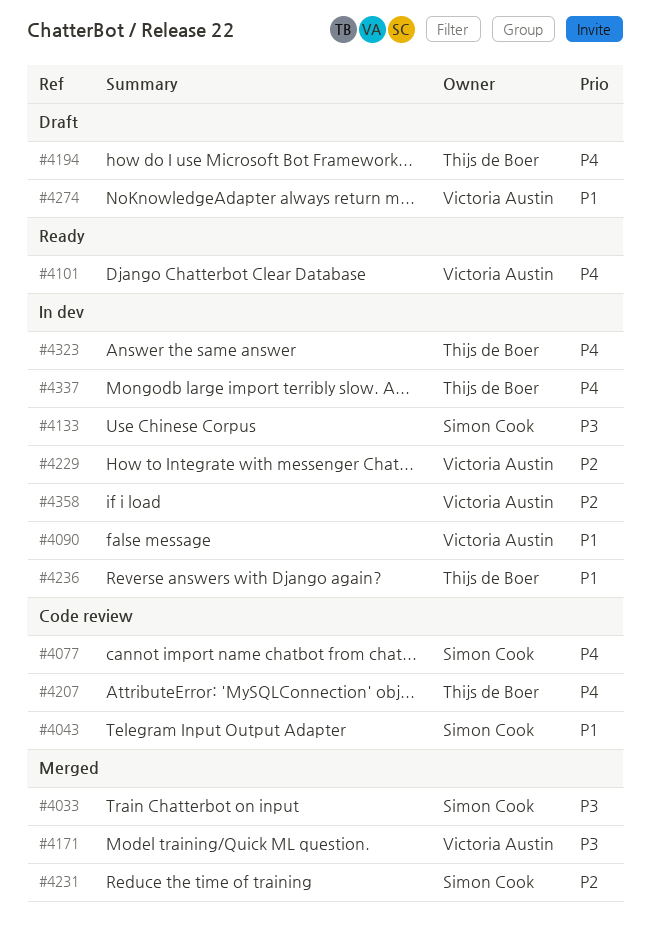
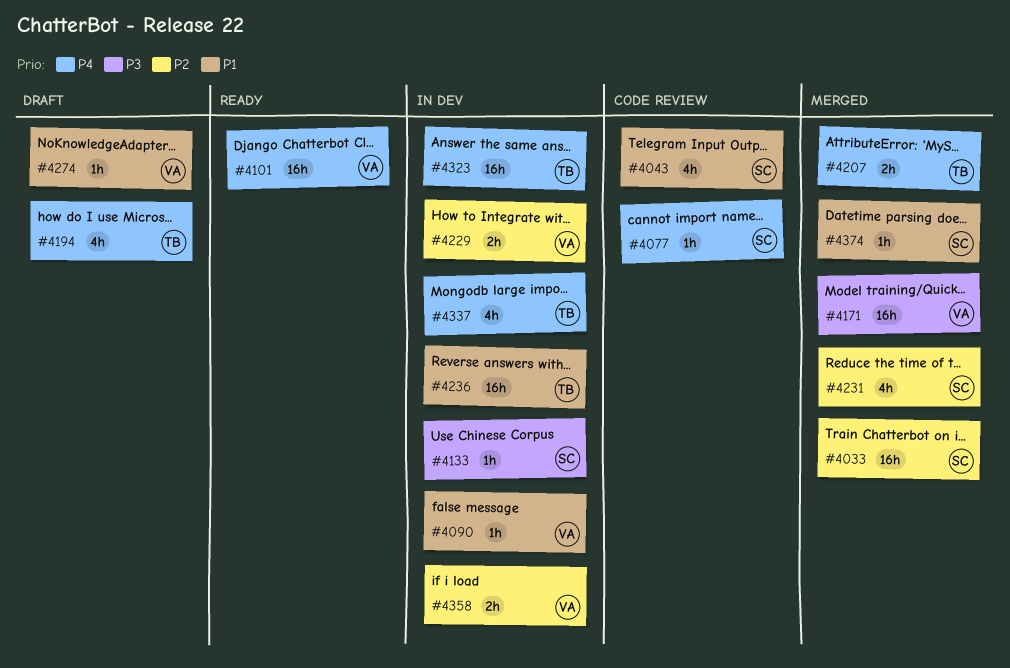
#4033, priority: P3 -> P2
#4207, status: Code review -> Merged
#4374: none -> present

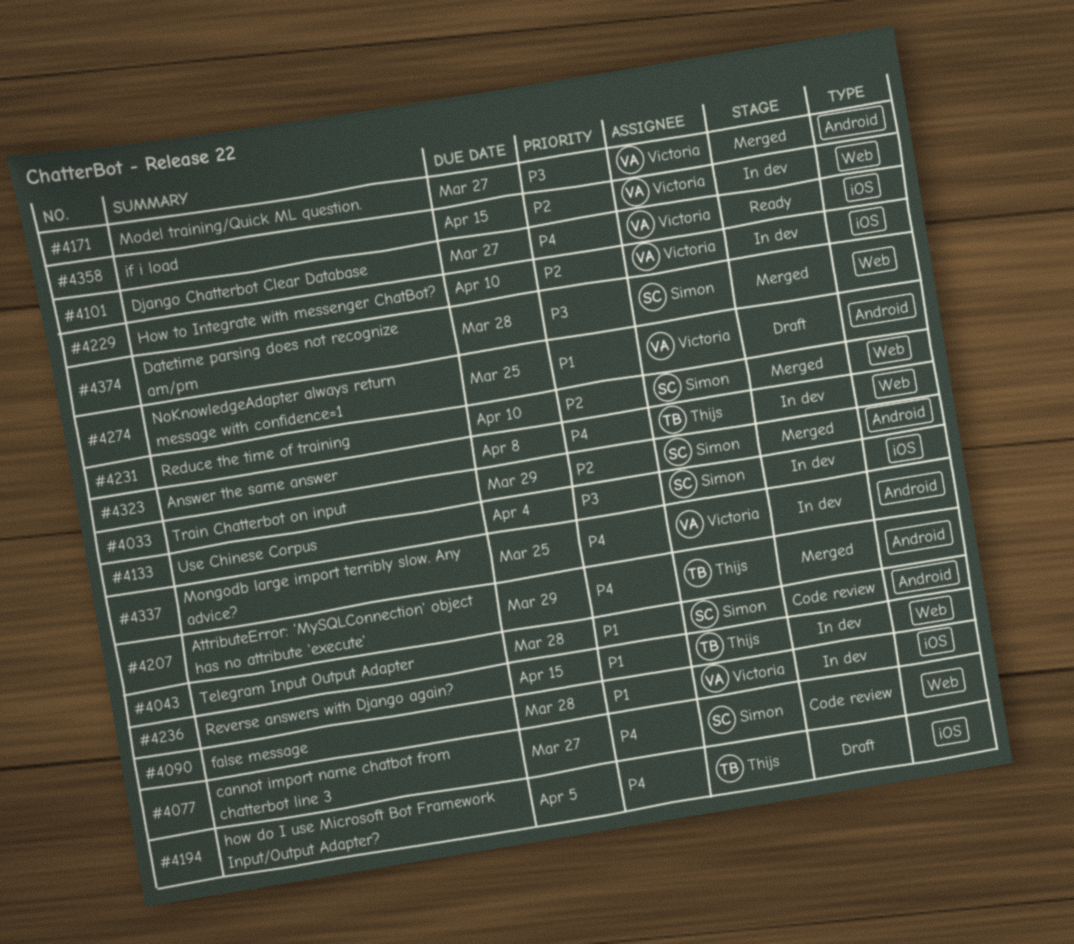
#4337, owner: Thijs -> Victoria
#4374, priority: P1 -> P3

